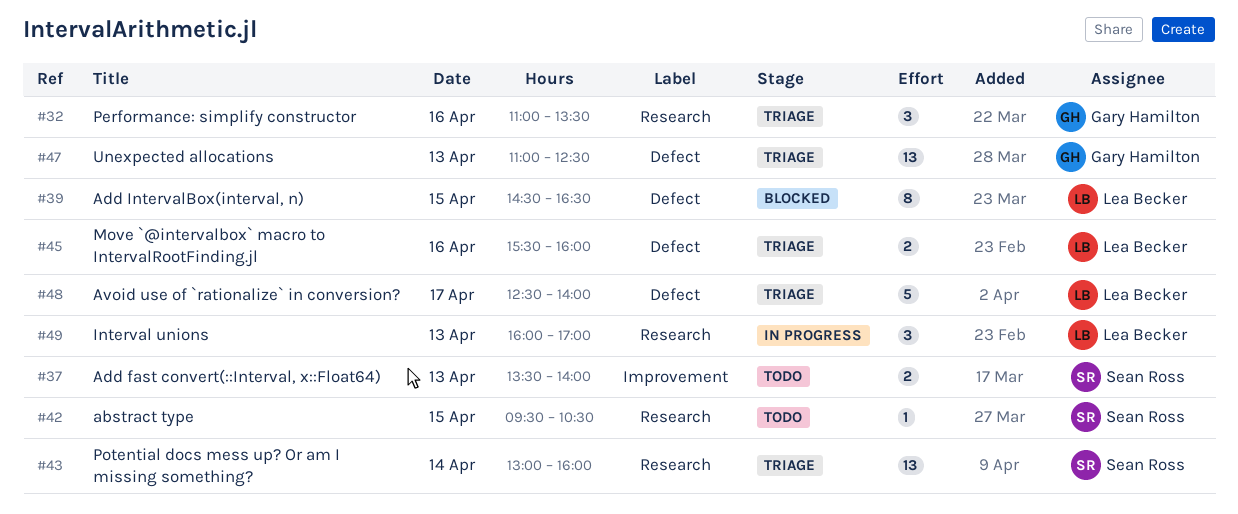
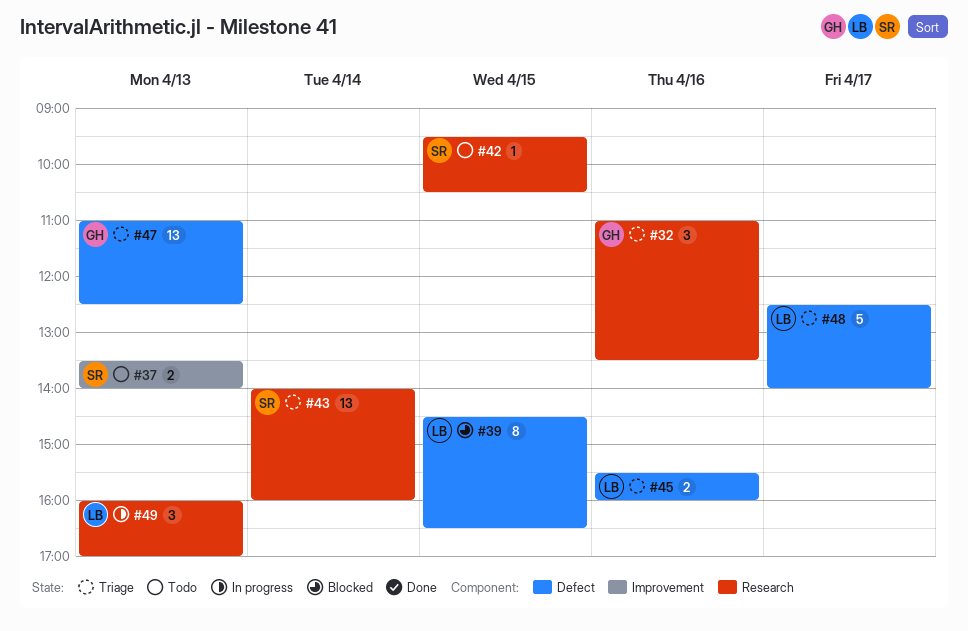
#43, begins: 13:00 -> 14:00

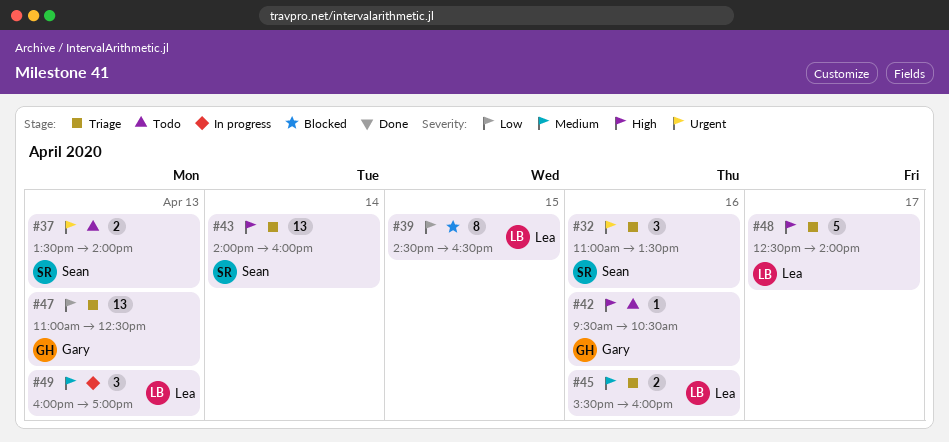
#32, owner: Gary -> Sean
#42, owner: Sean -> Gary
#42, day: Apr 15 -> Apr 16

